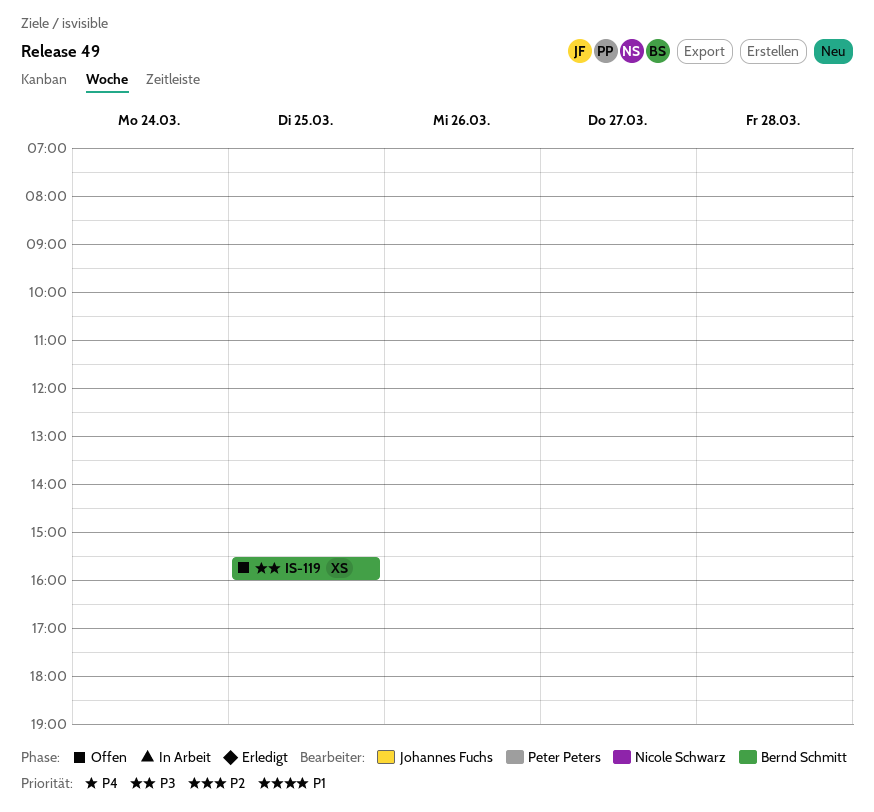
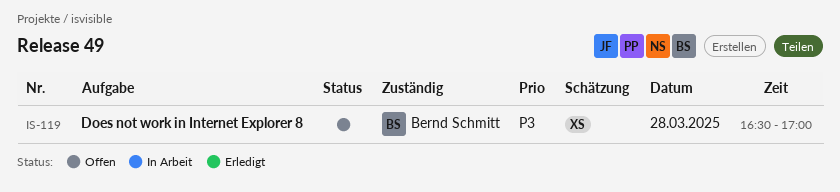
IS-119, day: Mar 25 -> Mar 28
IS-119, begins: 15:30 -> 16:30
IS-119, ends: 16:00 -> 17:00

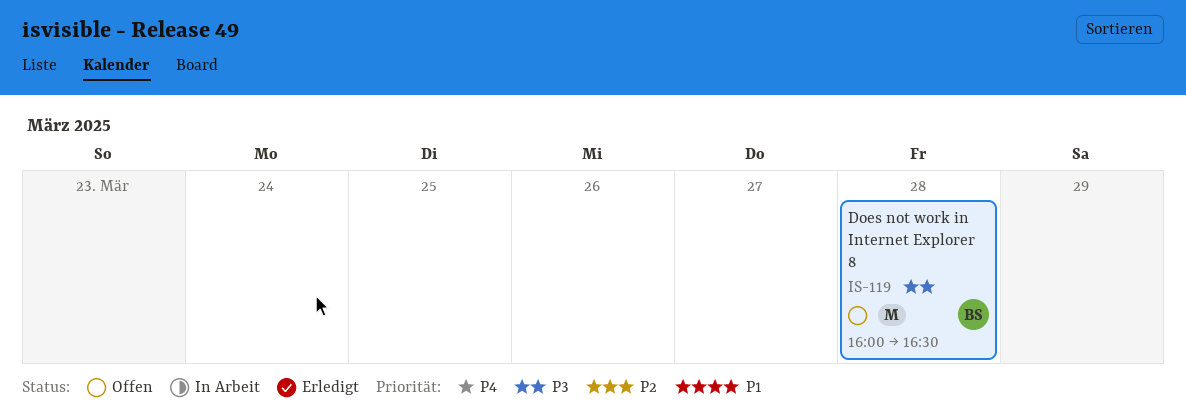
IS-119, estimate: XS -> M
IS-119, begins: 16:30 -> 16:00
IS-119, ends: 17:00 -> 16:30

